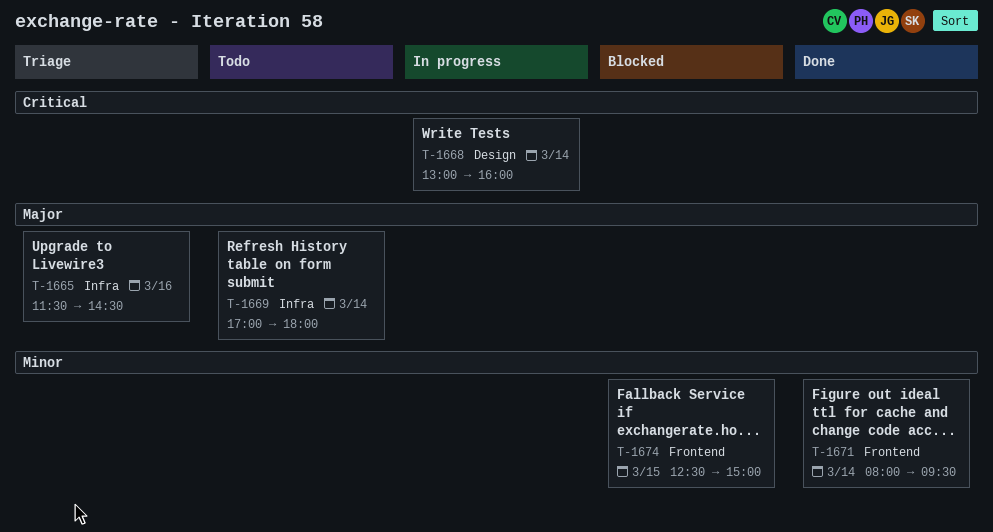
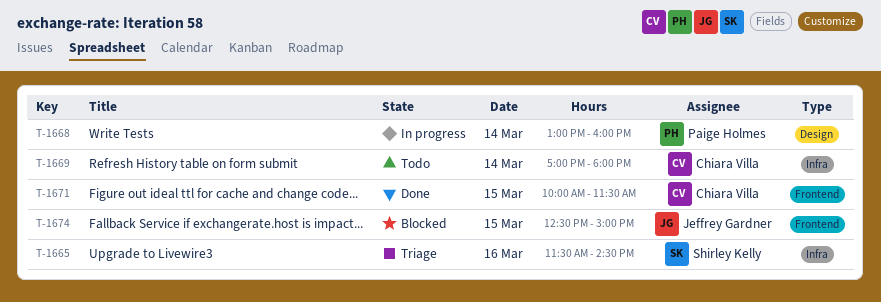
T-1671, day: Mar 14 -> Mar 15
T-1671, begins: 08:00 -> 10:00
T-1671, ends: 09:30 -> 11:30

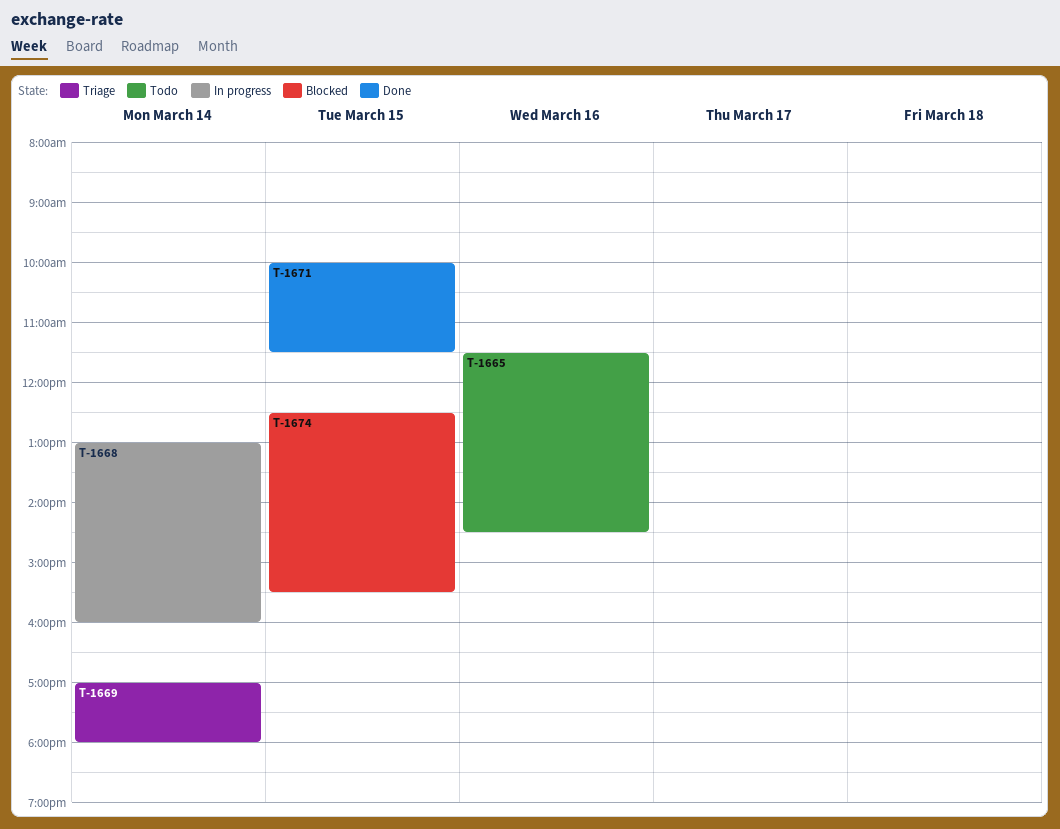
T-1665, status: Triage -> Todo
T-1669, status: Todo -> Triage
T-1674, ends: 15:00 -> 15:30

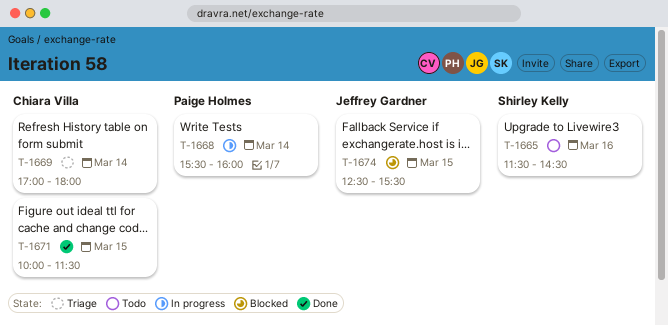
T-1668, begins: 13:00 -> 15:30

